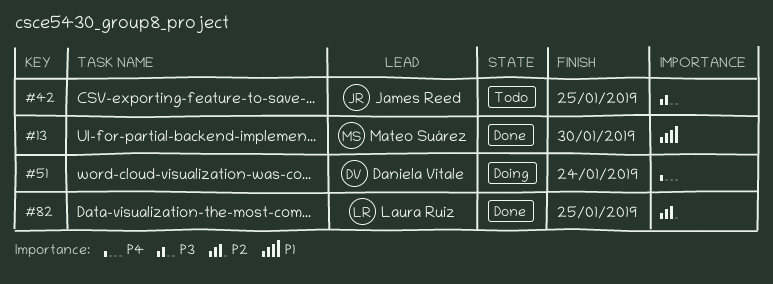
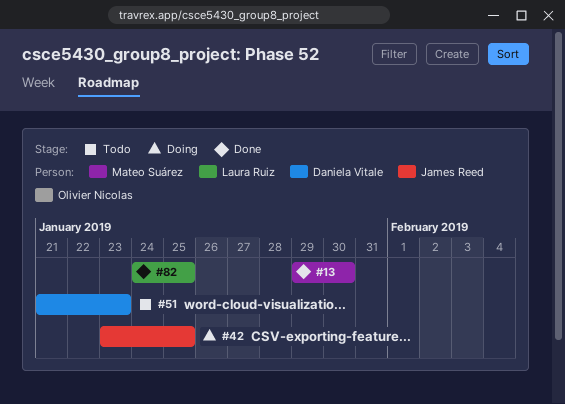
#42, status: Todo -> Doing
#51, status: Doing -> Todo
#51, due: Jan 24 -> Jan 23

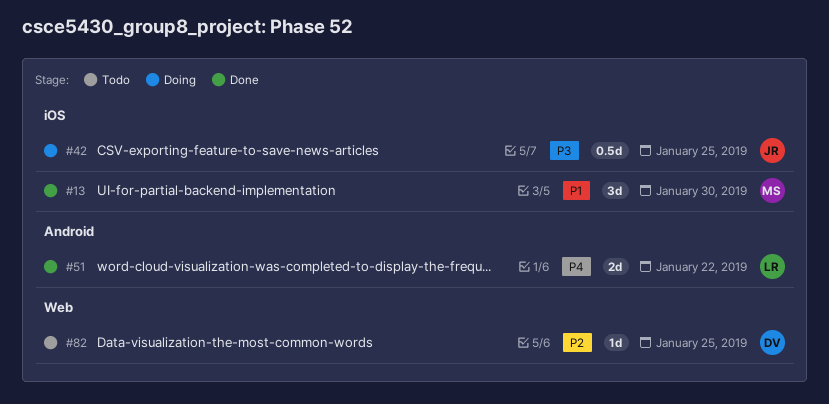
#51, status: Todo -> Done
#51, owner: Daniela Vitale -> Laura Ruiz
#51, due: Jan 23 -> Jan 22
#82, status: Done -> Todo
#82, owner: Laura Ruiz -> Daniela Vitale

